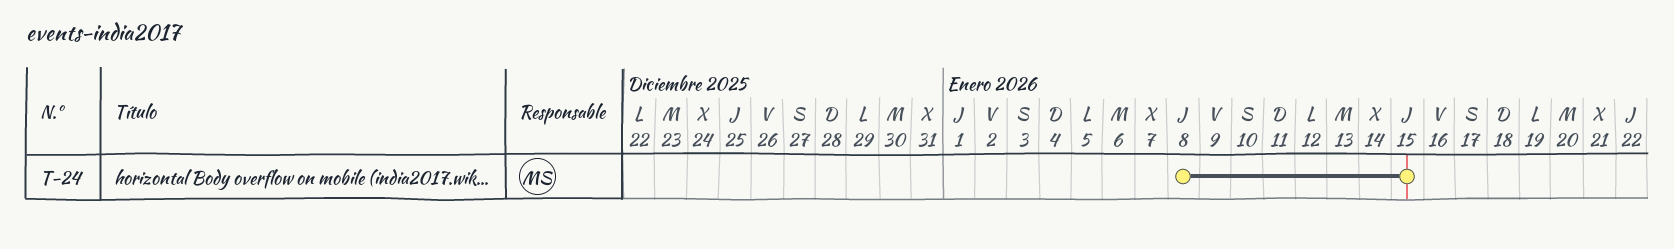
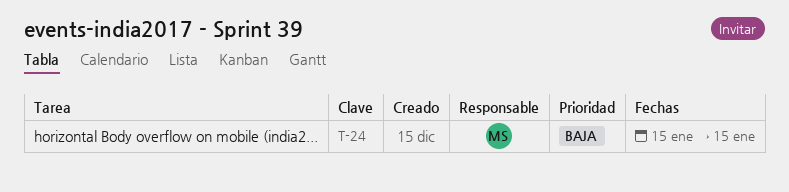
T-24, start: Jan 8 -> Jan 15

